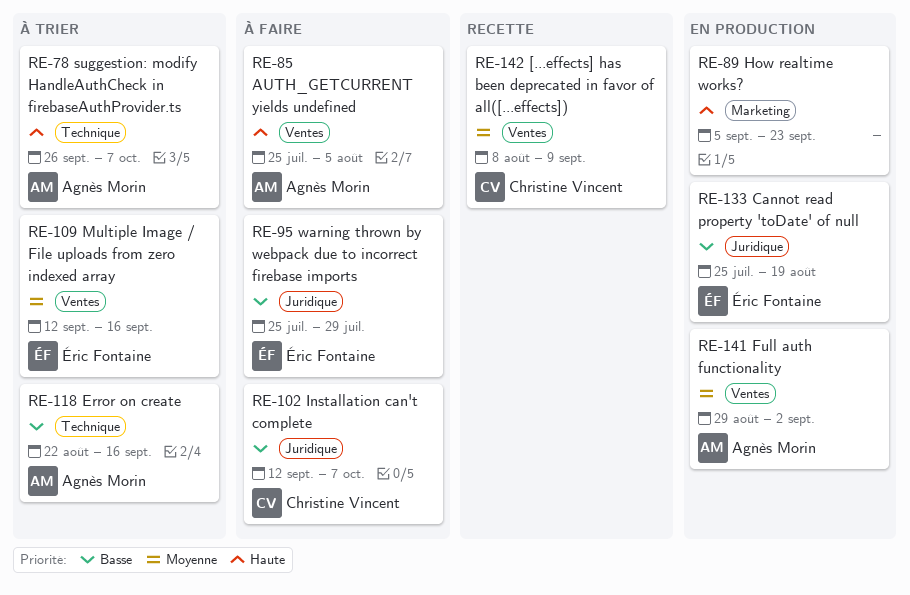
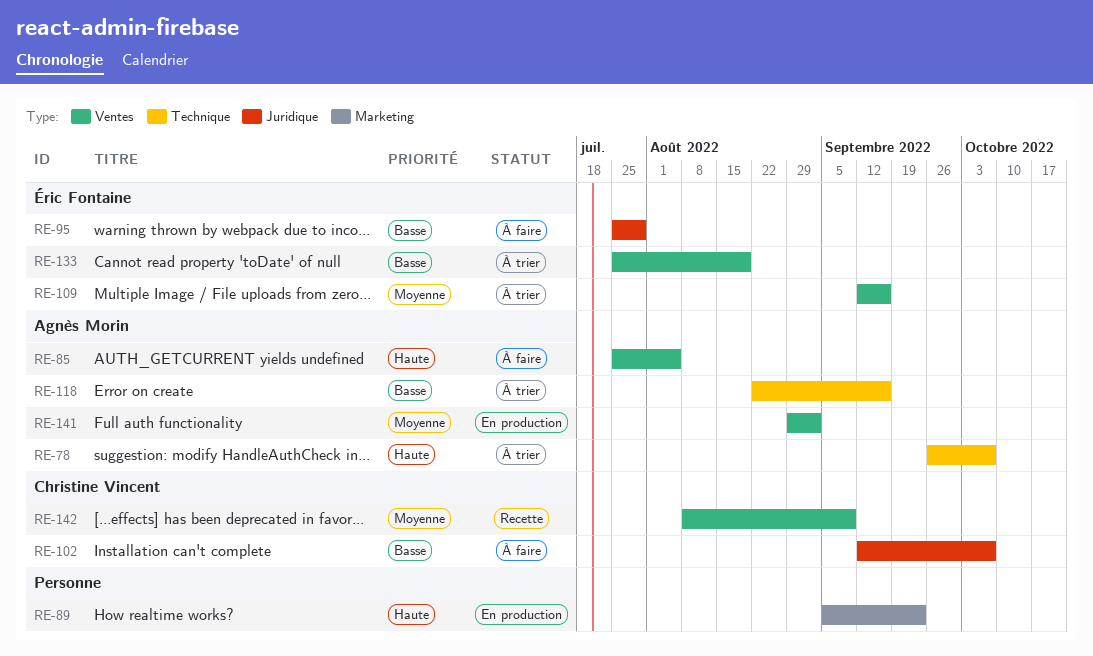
RE-133, status: En production -> À trier
RE-133, label: Juridique -> Ventes

